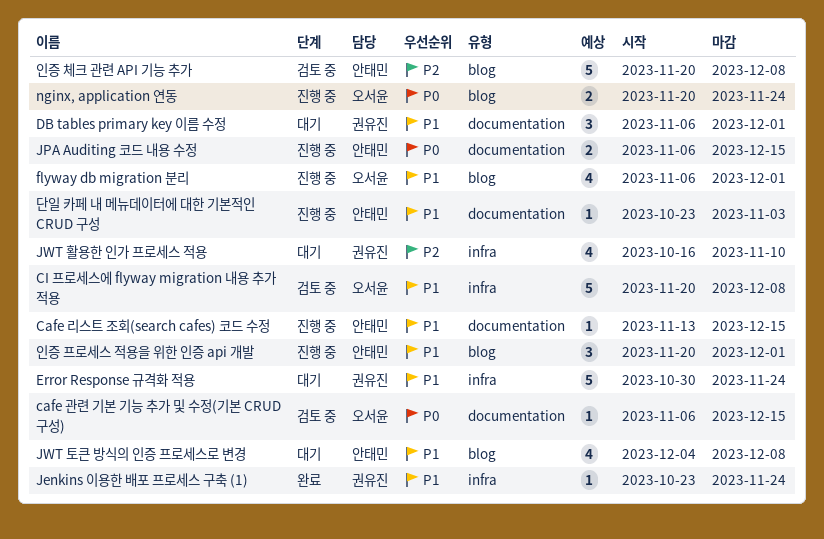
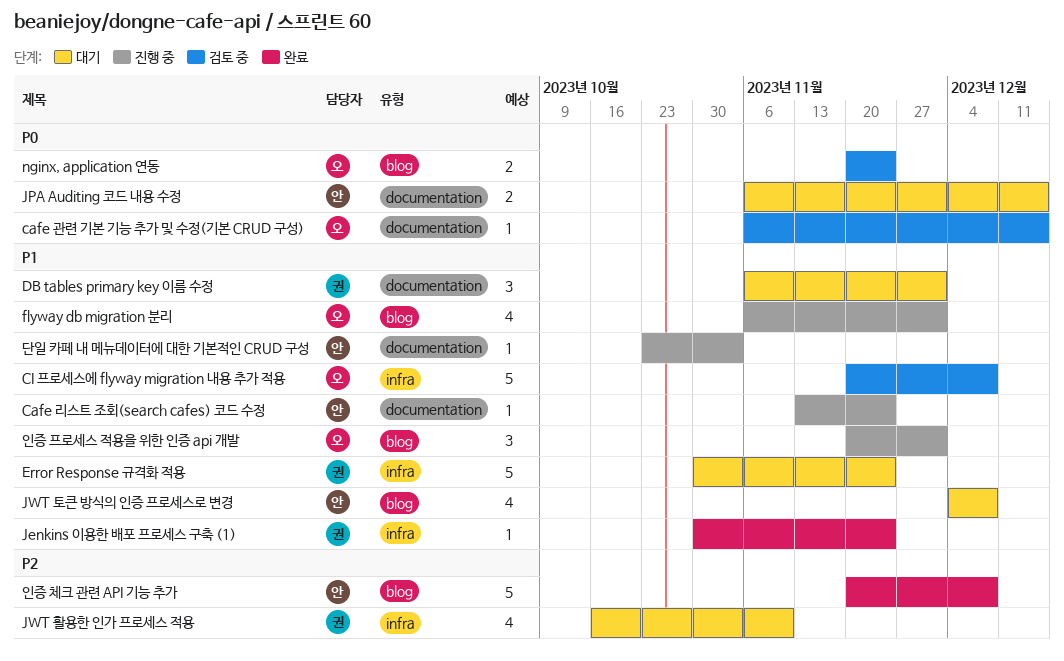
Cafe 리스트 조회(search cafes) 코드 수정, due: Dec 15 -> Nov 24
Jenkins 이용한 배포 프로세스 구축 (1), start: Oct 23 -> Oct 30
JPA Auditing 코드 내용 수정, status: 진행 중 -> 대기
nginx, application 연동, status: 진행 중 -> 검토 중
인증 체크 관련 API 기능 추가, status: 검토 중 -> 완료
인증 프로세스 적용을 위한 인증 api 개발, owner: 안태민 -> 오서윤

